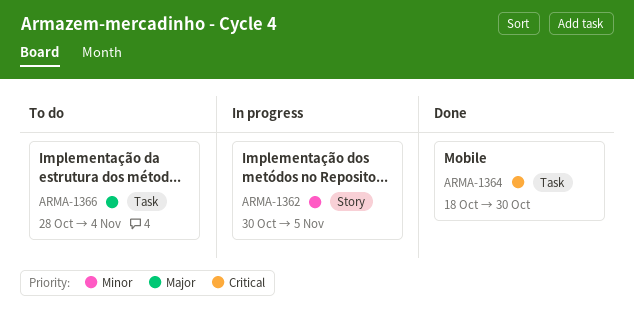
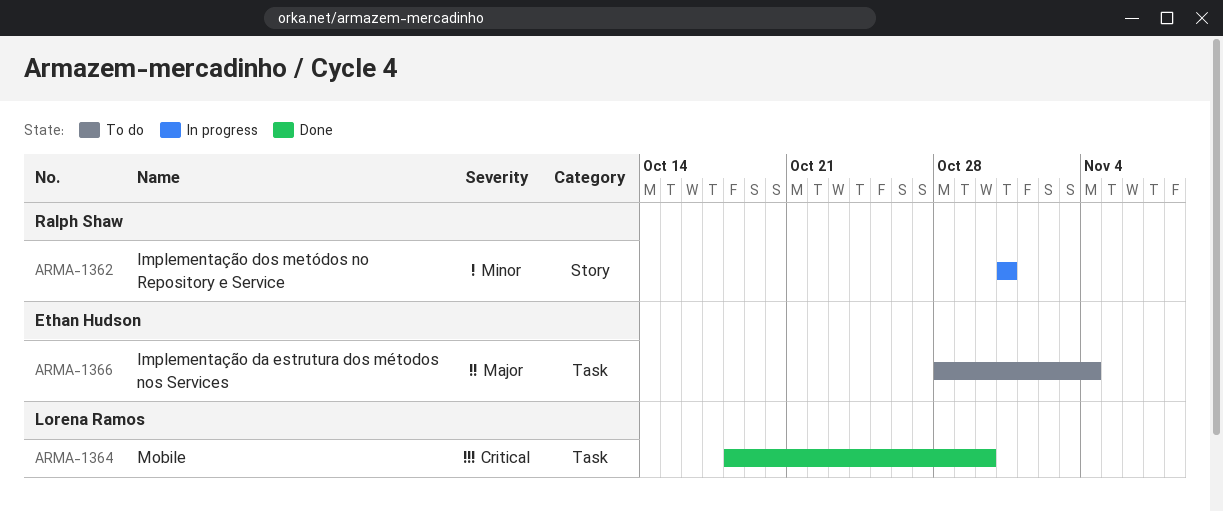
ARMA-1362, start: Oct 30 -> Oct 31
ARMA-1362, due: Nov 5 -> Oct 31

